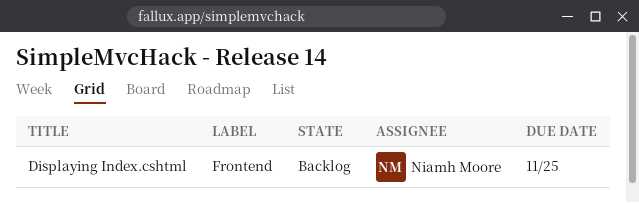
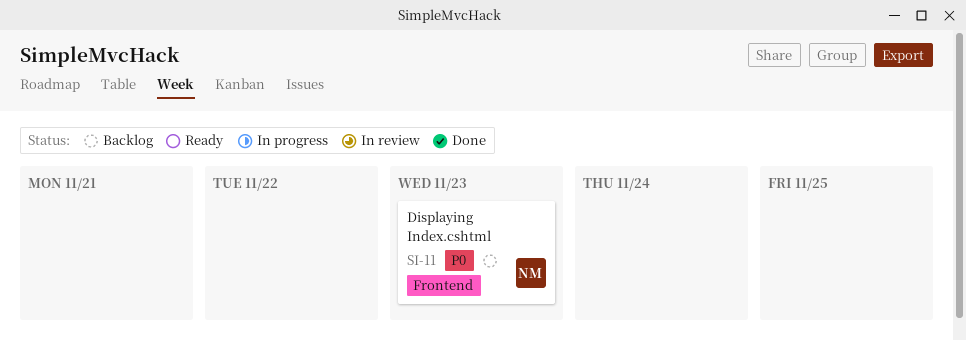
Displaying Index.cshtml, due: Nov 25 -> Nov 23

